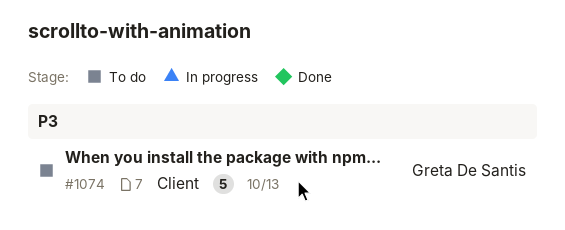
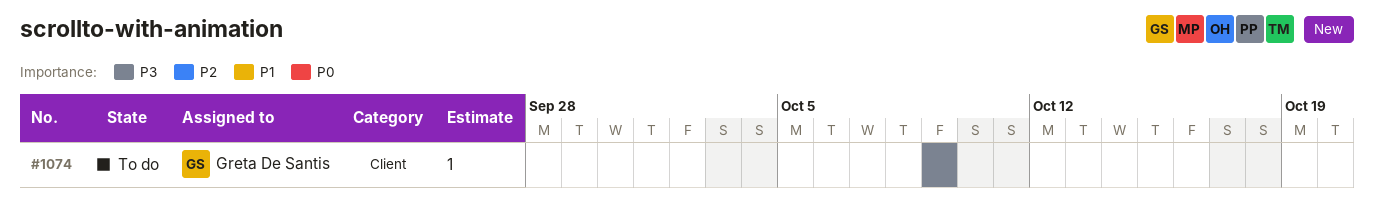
#1074, estimate: 5 -> 1
#1074, due: Oct 13 -> Oct 9

